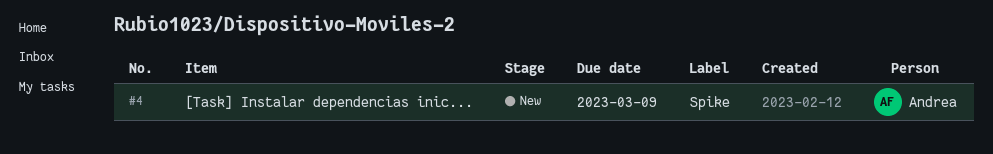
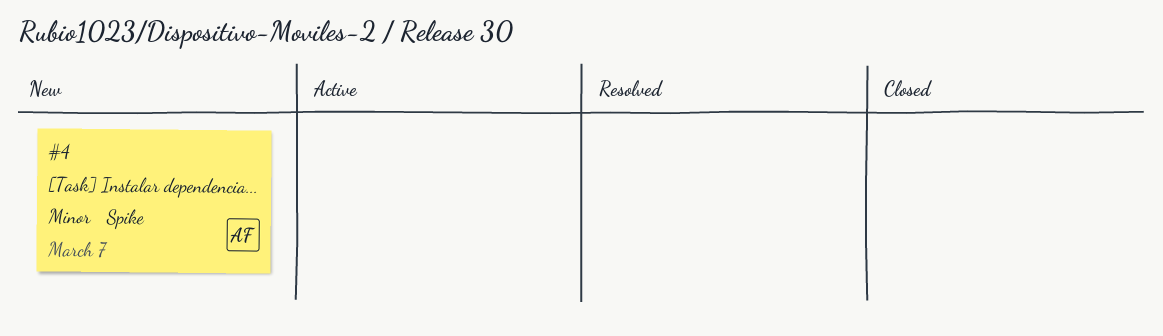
#4, due: Mar 9 -> Mar 7

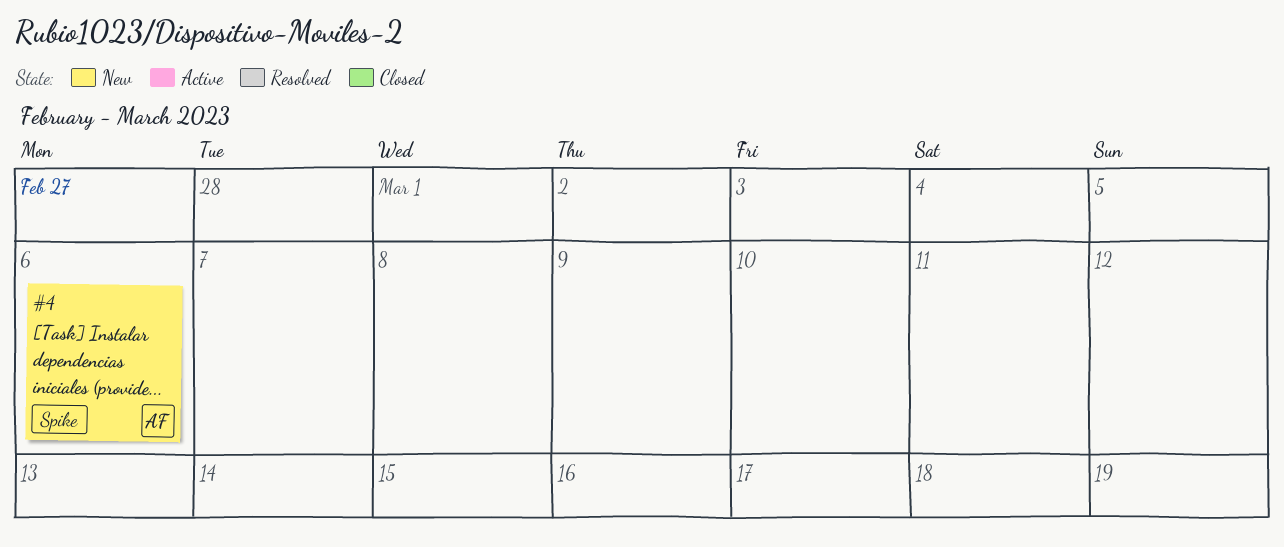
#4, due: Mar 7 -> Mar 6

